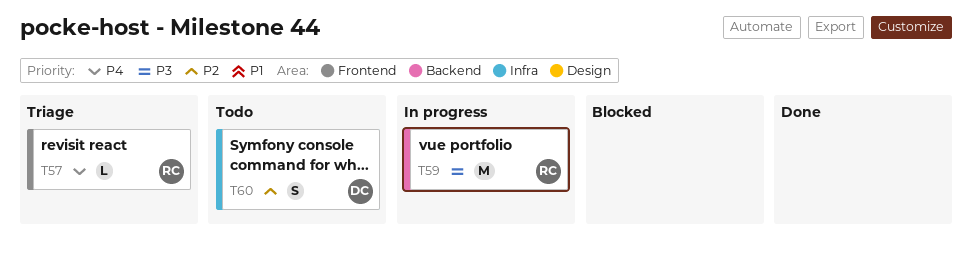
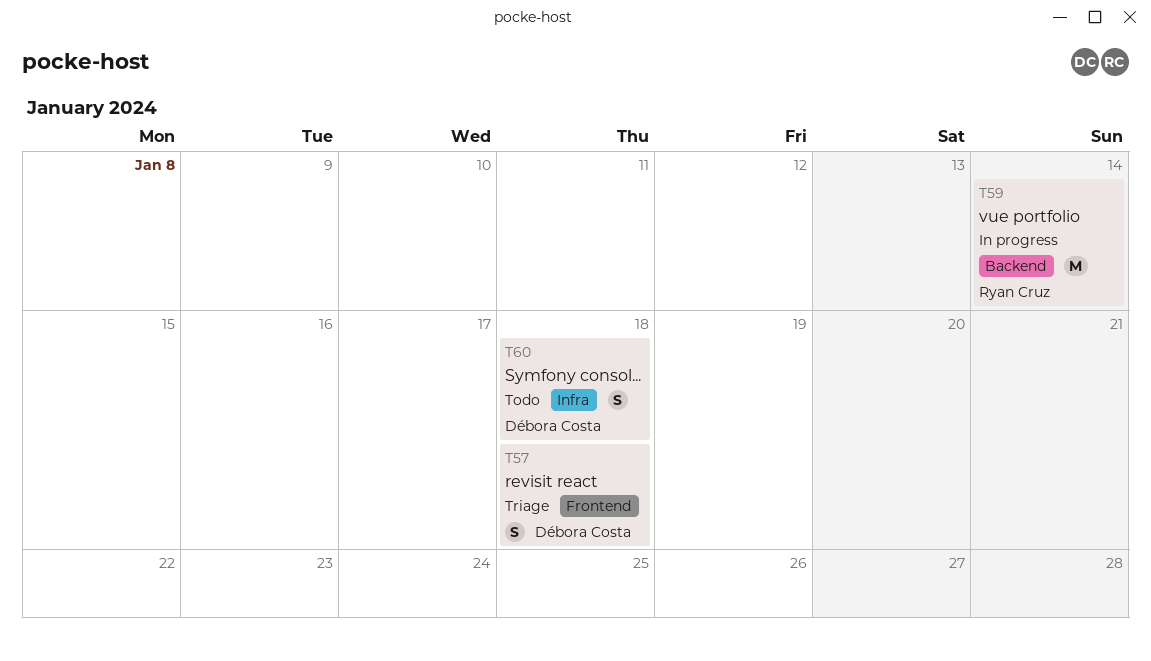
T57, owner: Ryan Cruz -> Débora Costa
T57, estimate: L -> S

